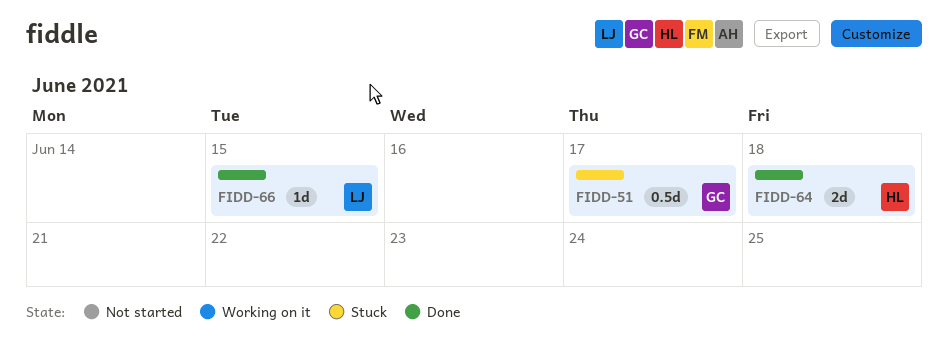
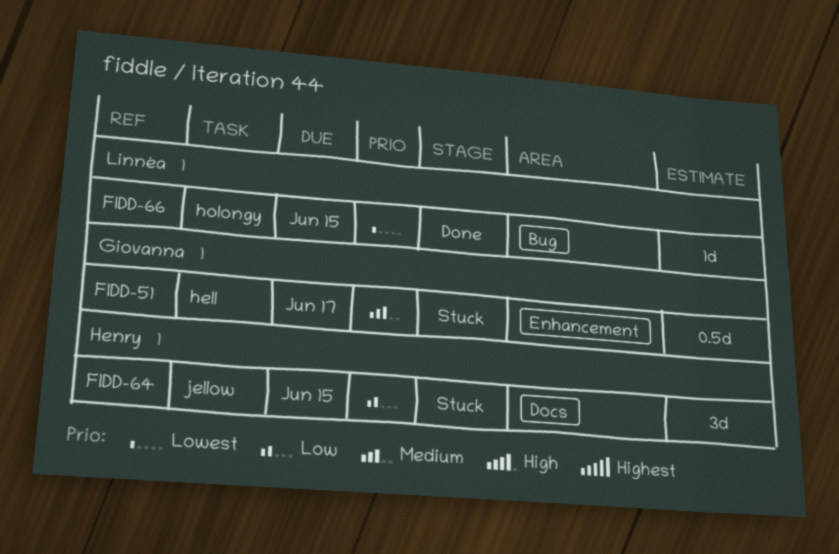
FIDD-64, status: Done -> Stuck
FIDD-64, estimate: 2d -> 3d
FIDD-64, due: Jun 18 -> Jun 15

